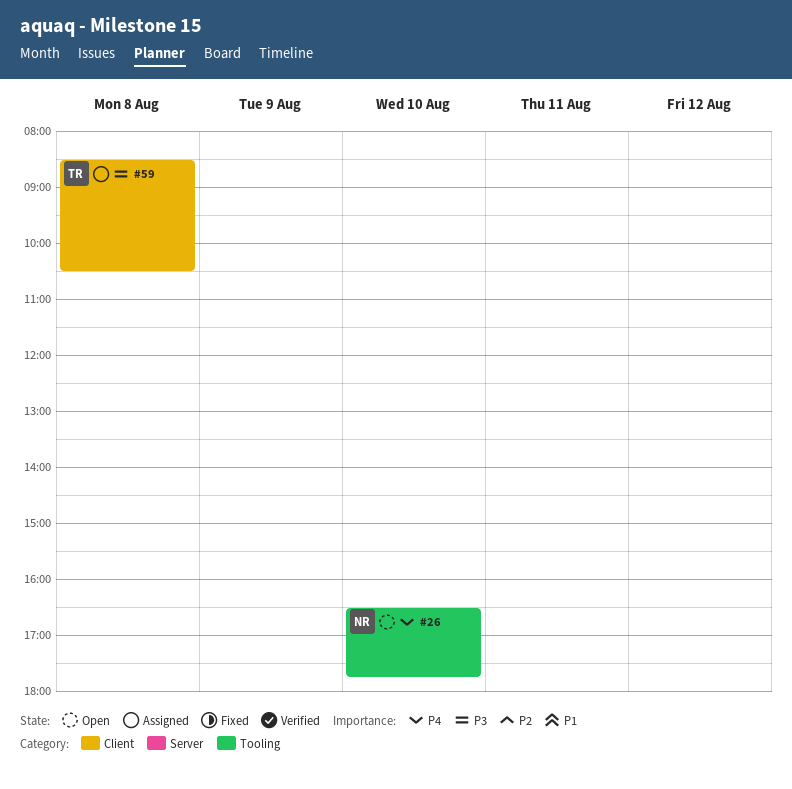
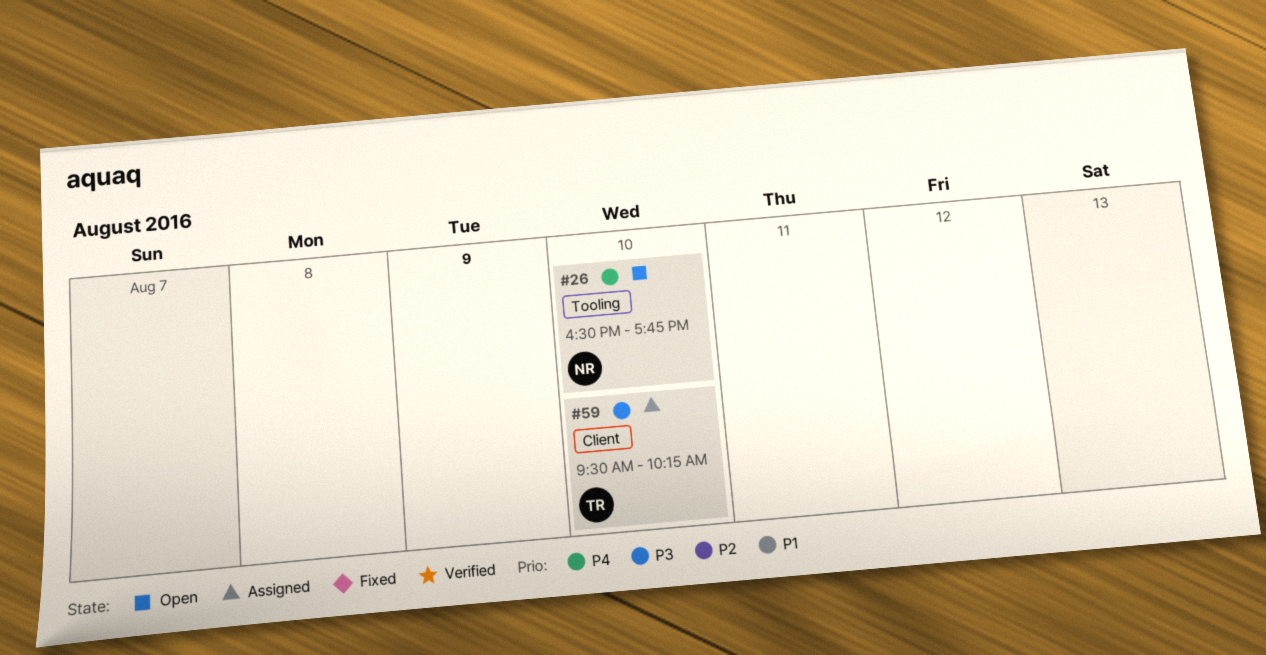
#59, day: Aug 8 -> Aug 10
#59, begins: 08:30 -> 09:30
#59, ends: 10:30 -> 10:15

